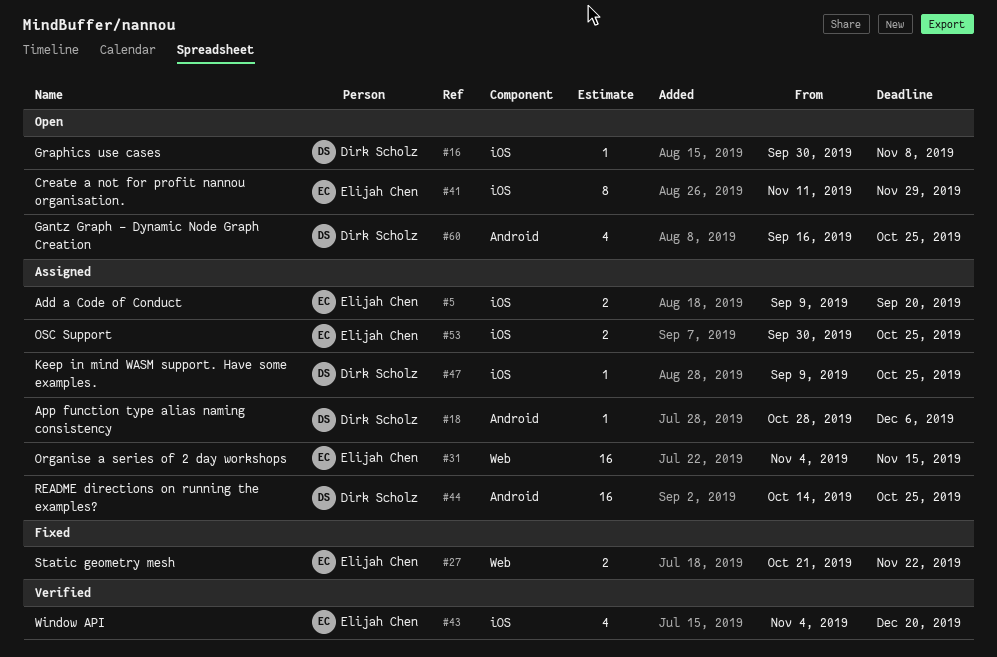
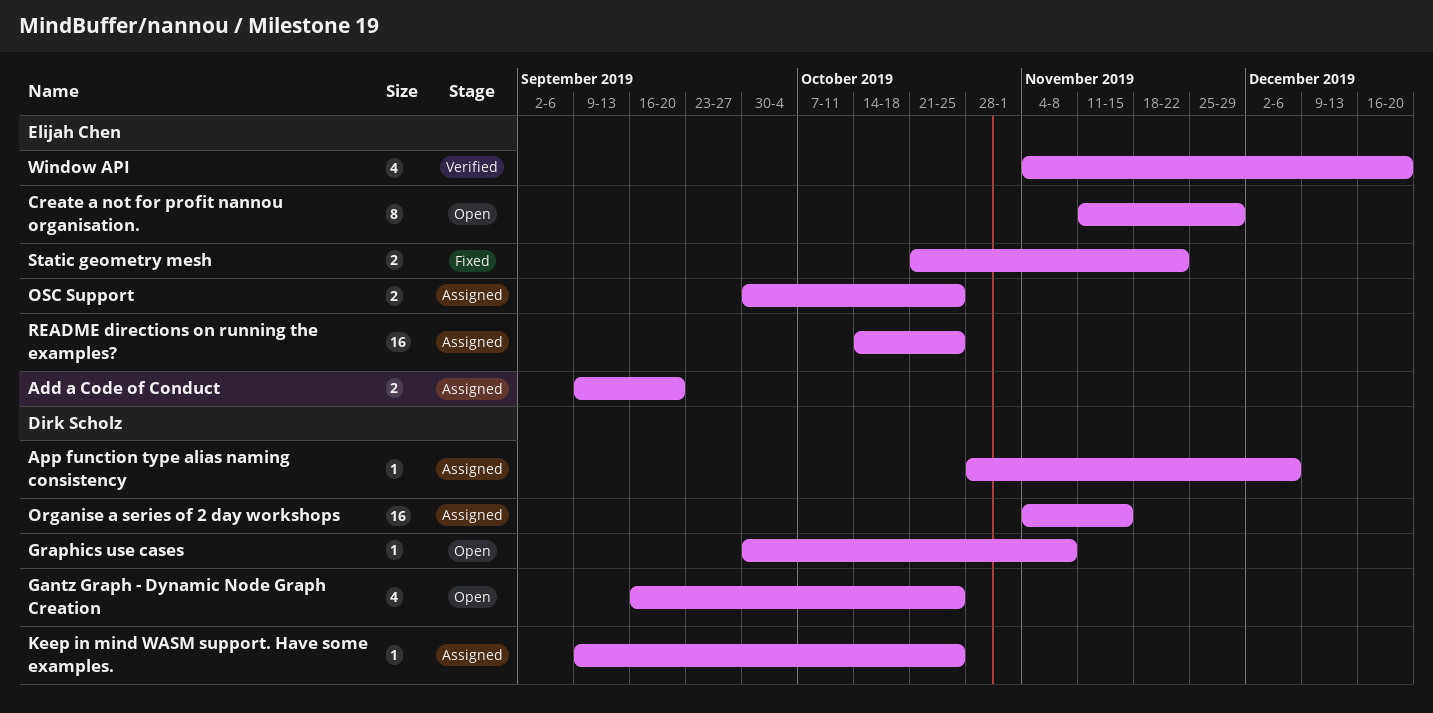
Organise a series of 2 day workshops, owner: Elijah Chen -> Dirk Scholz
README directions on running the examples?, owner: Dirk Scholz -> Elijah Chen

